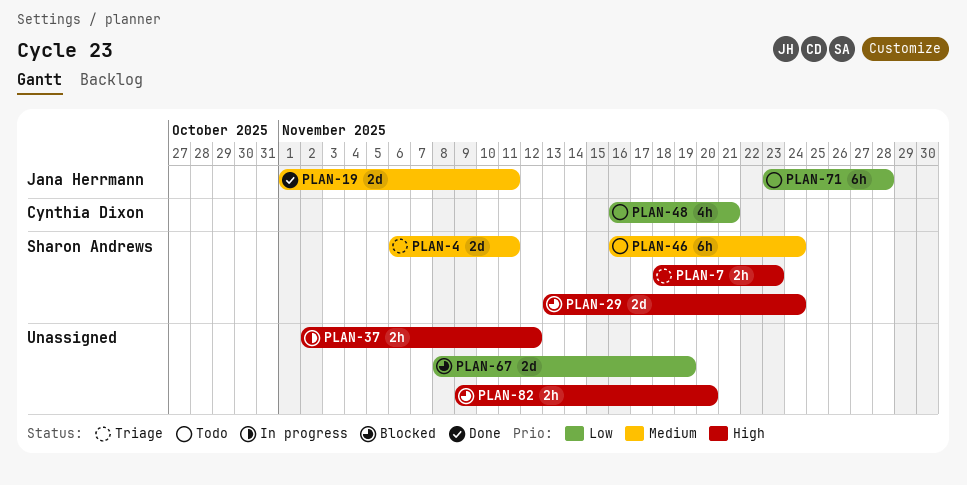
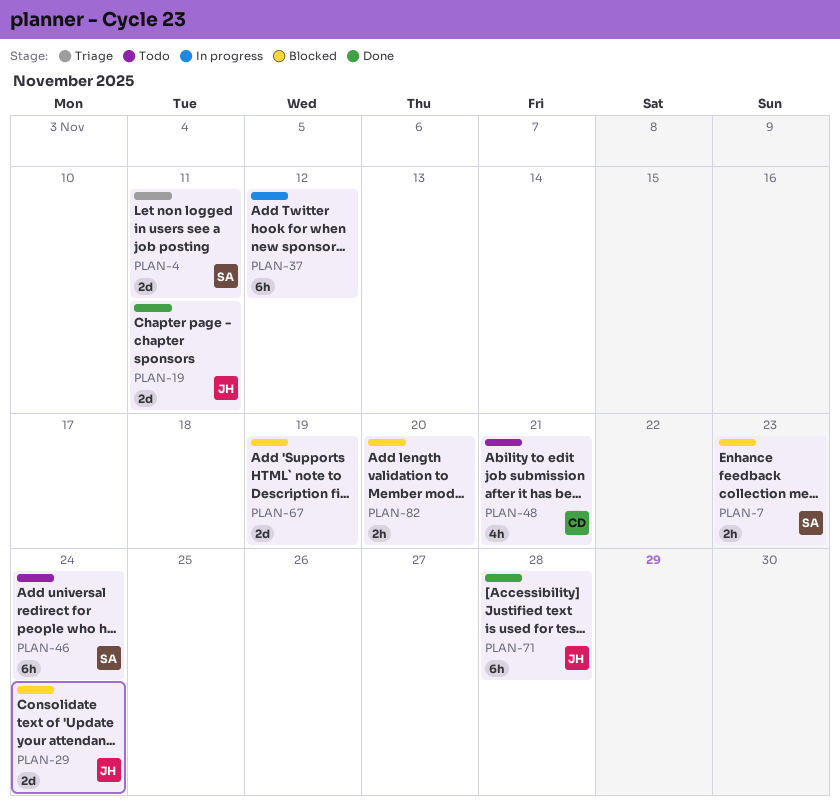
PLAN-7, status: Triage -> Blocked
PLAN-29, owner: Sharon Andrews -> Jana Herrmann
PLAN-37, estimate: 2h -> 6h
PLAN-71, status: Todo -> Done

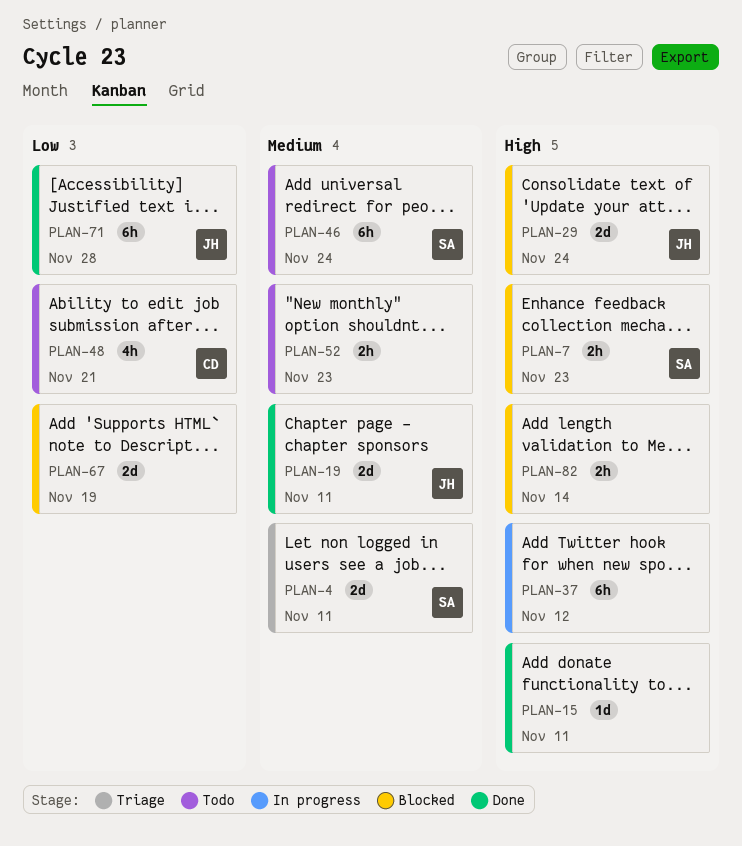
PLAN-15: none -> present
PLAN-52: none -> present
PLAN-82, due: Nov 20 -> Nov 14

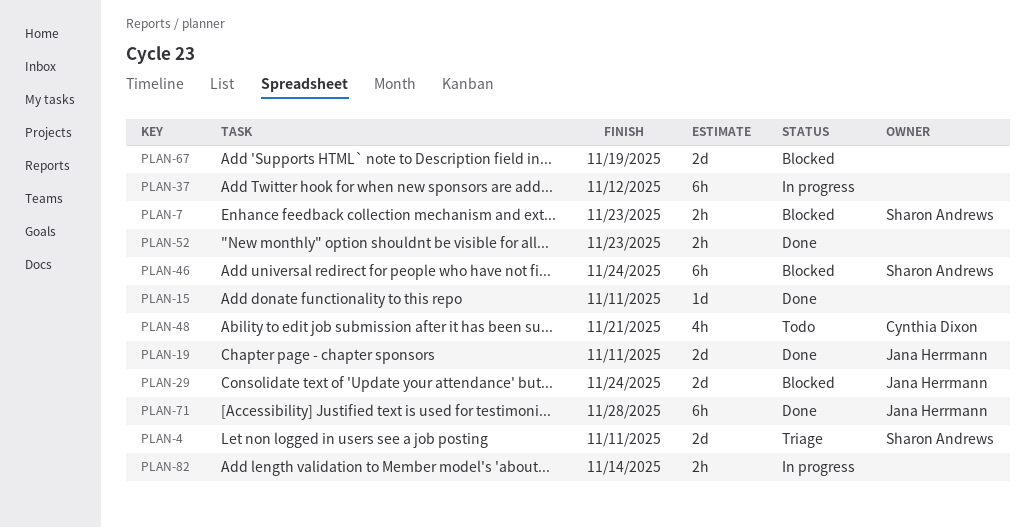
PLAN-46, status: Todo -> Blocked
PLAN-52, status: Todo -> Done
PLAN-82, status: Blocked -> In progress

